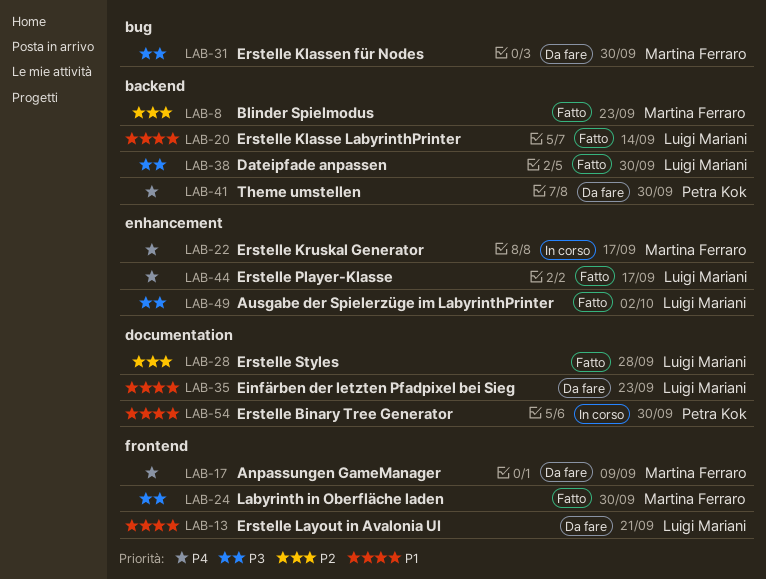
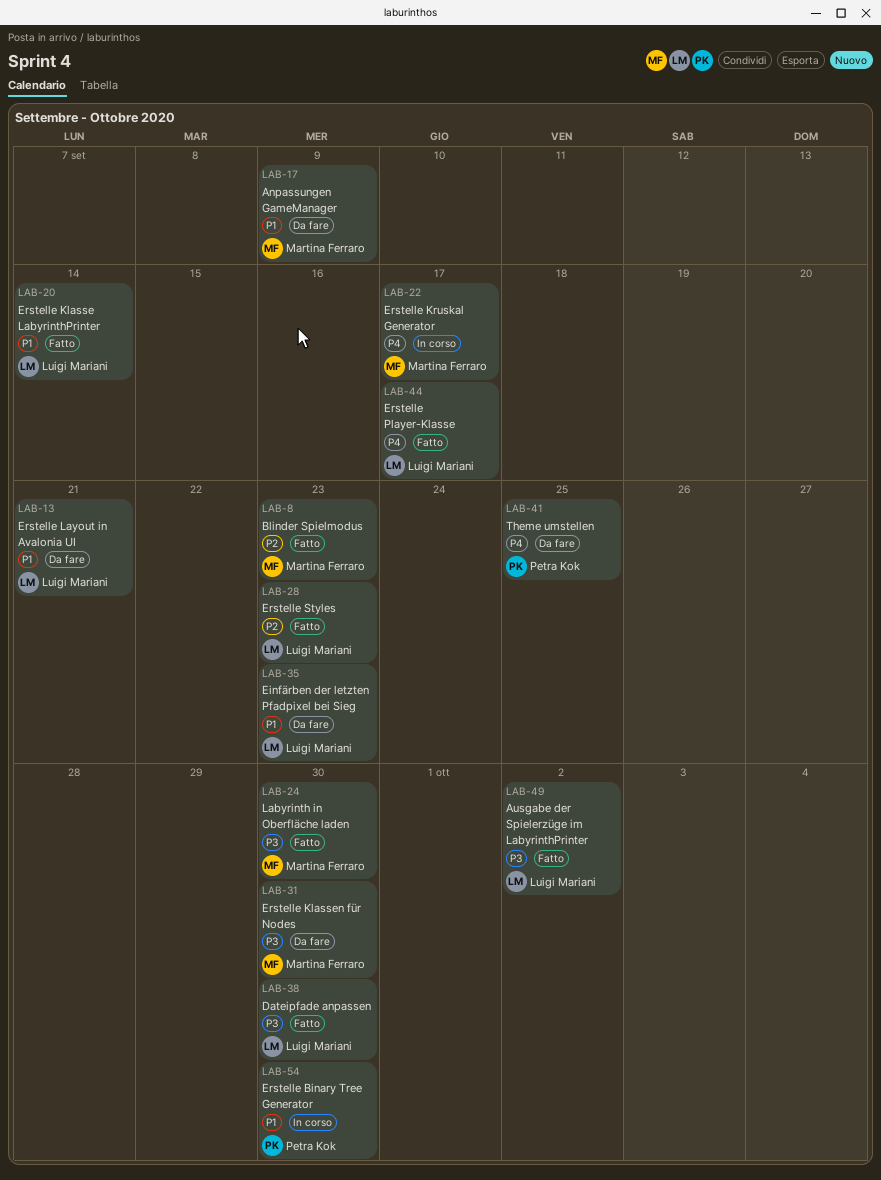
LAB-17, priority: P4 -> P1
LAB-28, due: Sep 28 -> Sep 23
LAB-41, due: Sep 30 -> Sep 25

